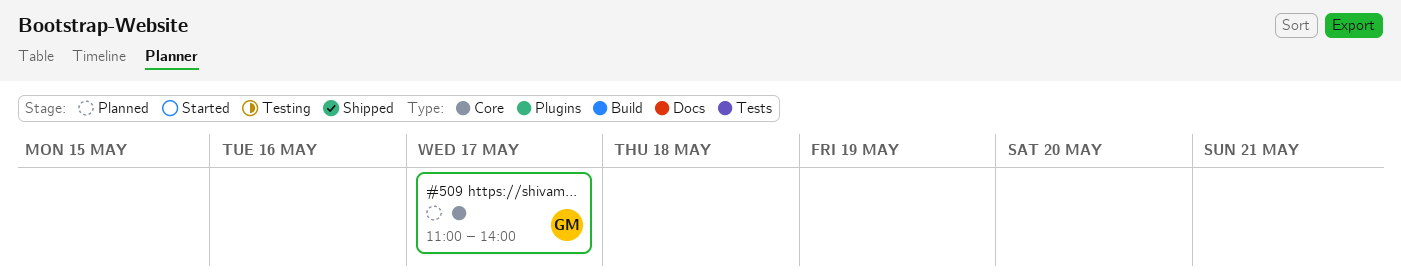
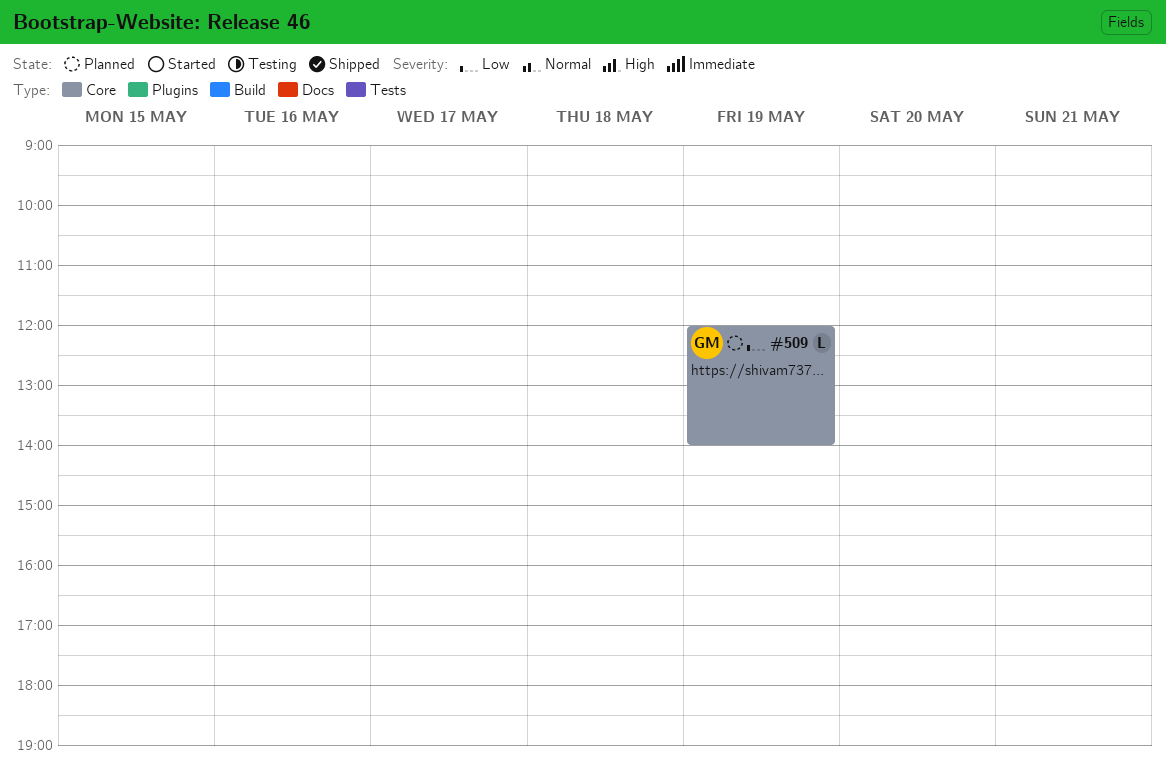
#509, day: May 17 -> May 19
#509, begins: 11:00 -> 12:00

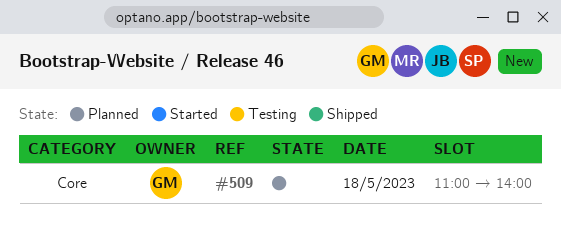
#509, day: May 19 -> May 18
#509, begins: 12:00 -> 11:00

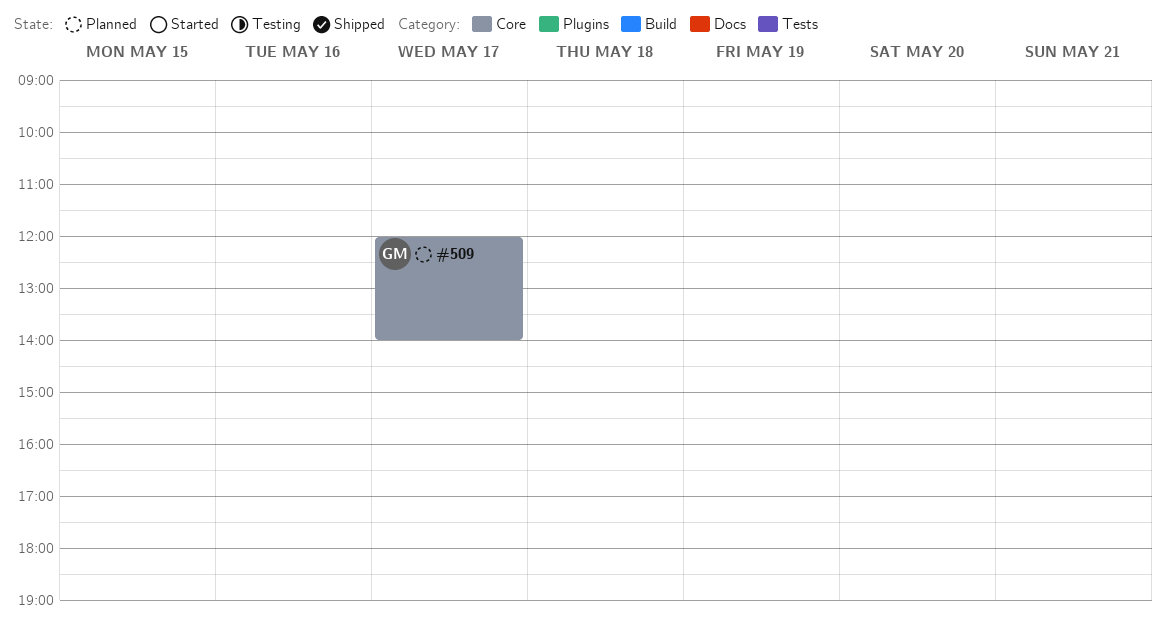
#509, day: May 18 -> May 17
#509, begins: 11:00 -> 12:00

